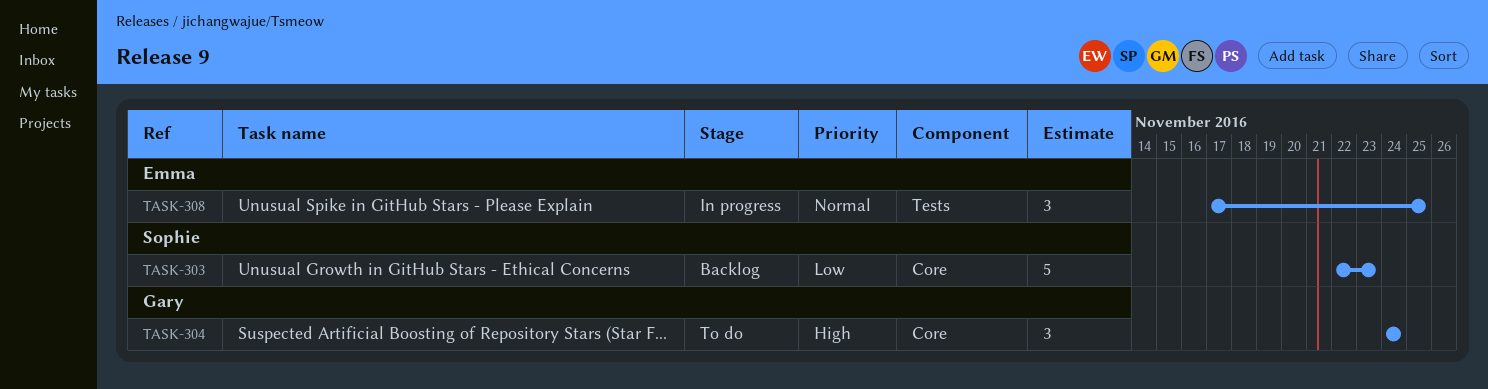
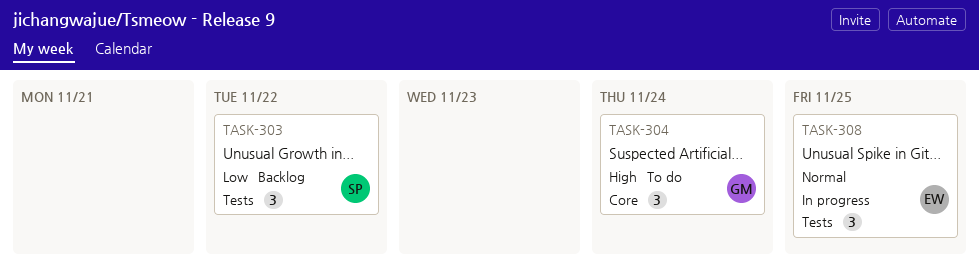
TASK-303, label: Core -> Tests
TASK-303, estimate: 5 -> 3
TASK-303, due: Nov 23 -> Nov 22

